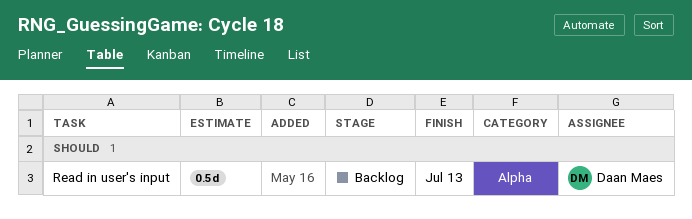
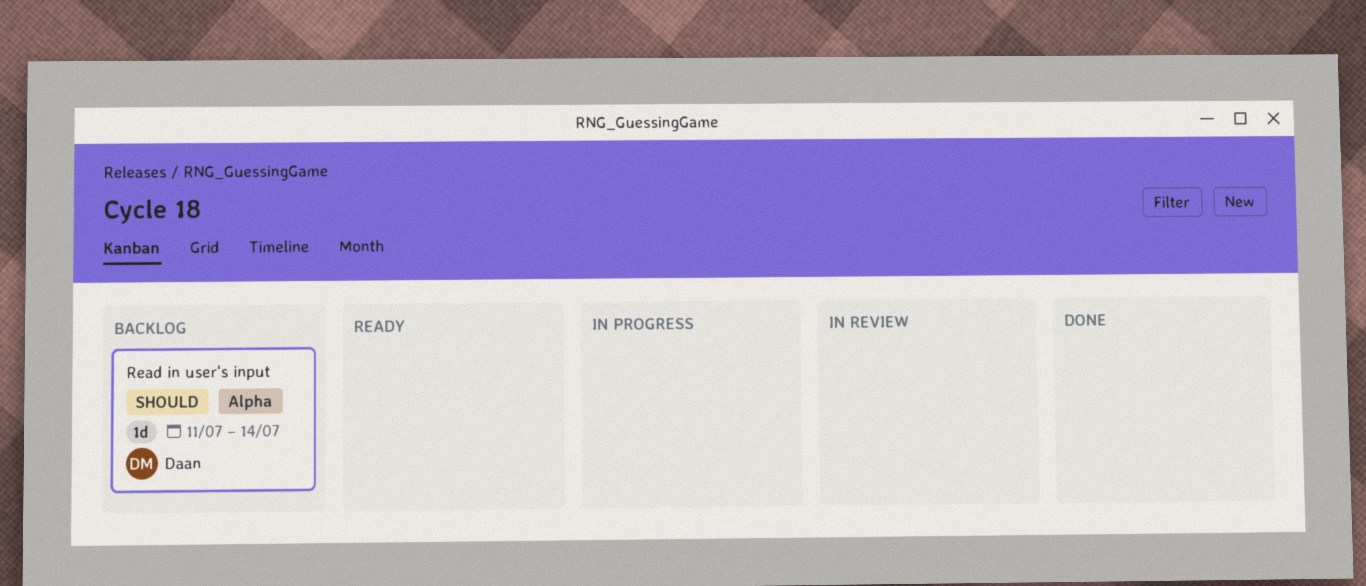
Read in user's input, estimate: 0.5d -> 1d
Read in user's input, due: Jul 13 -> Jul 14

